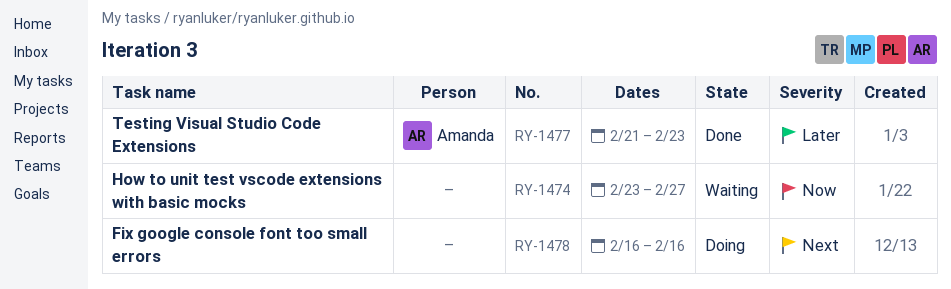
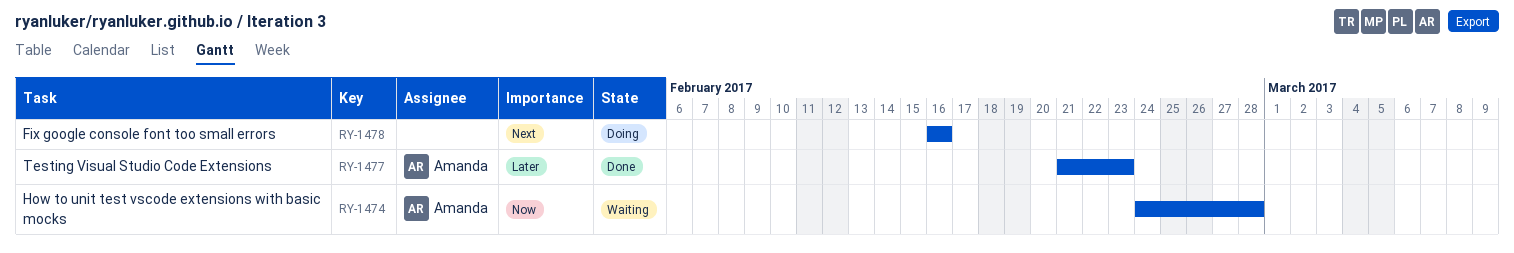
RY-1474, owner: none -> Amanda
RY-1474, start: Feb 23 -> Feb 24
RY-1474, due: Feb 27 -> Feb 28

